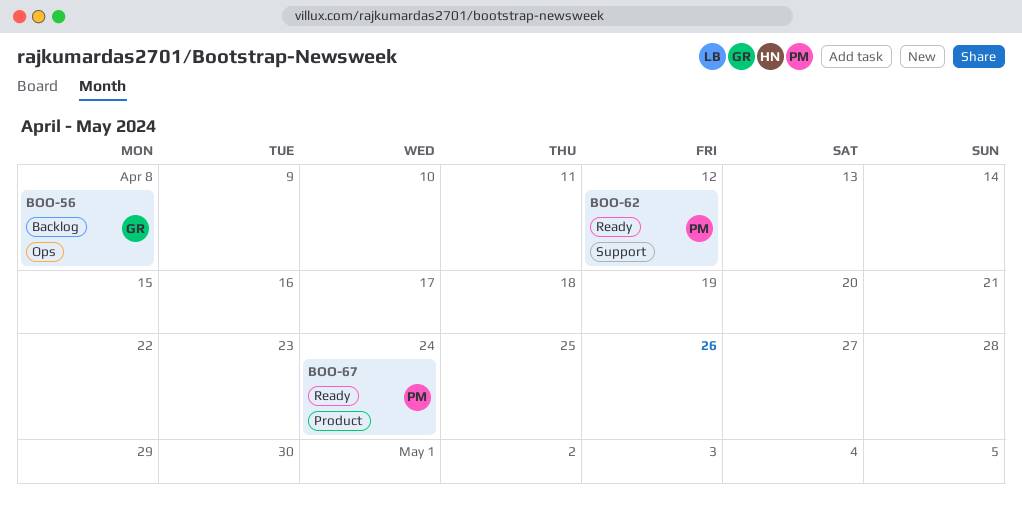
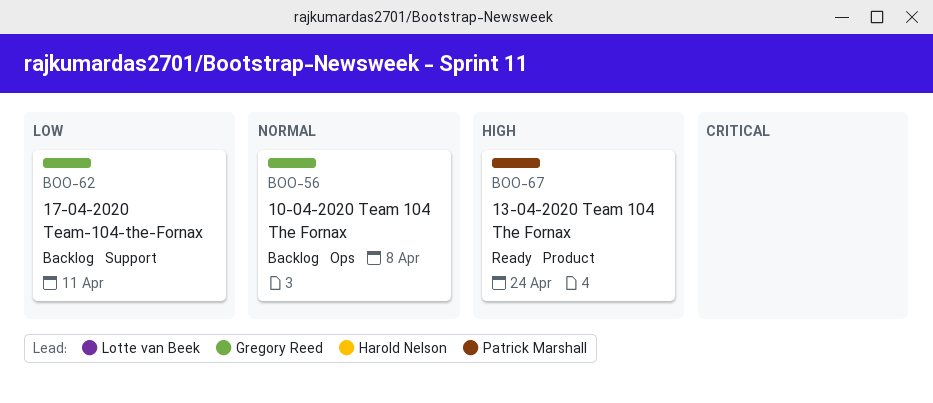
BOO-62, status: Ready -> Backlog
BOO-62, owner: Patrick Marshall -> Gregory Reed
BOO-62, due: Apr 12 -> Apr 11

